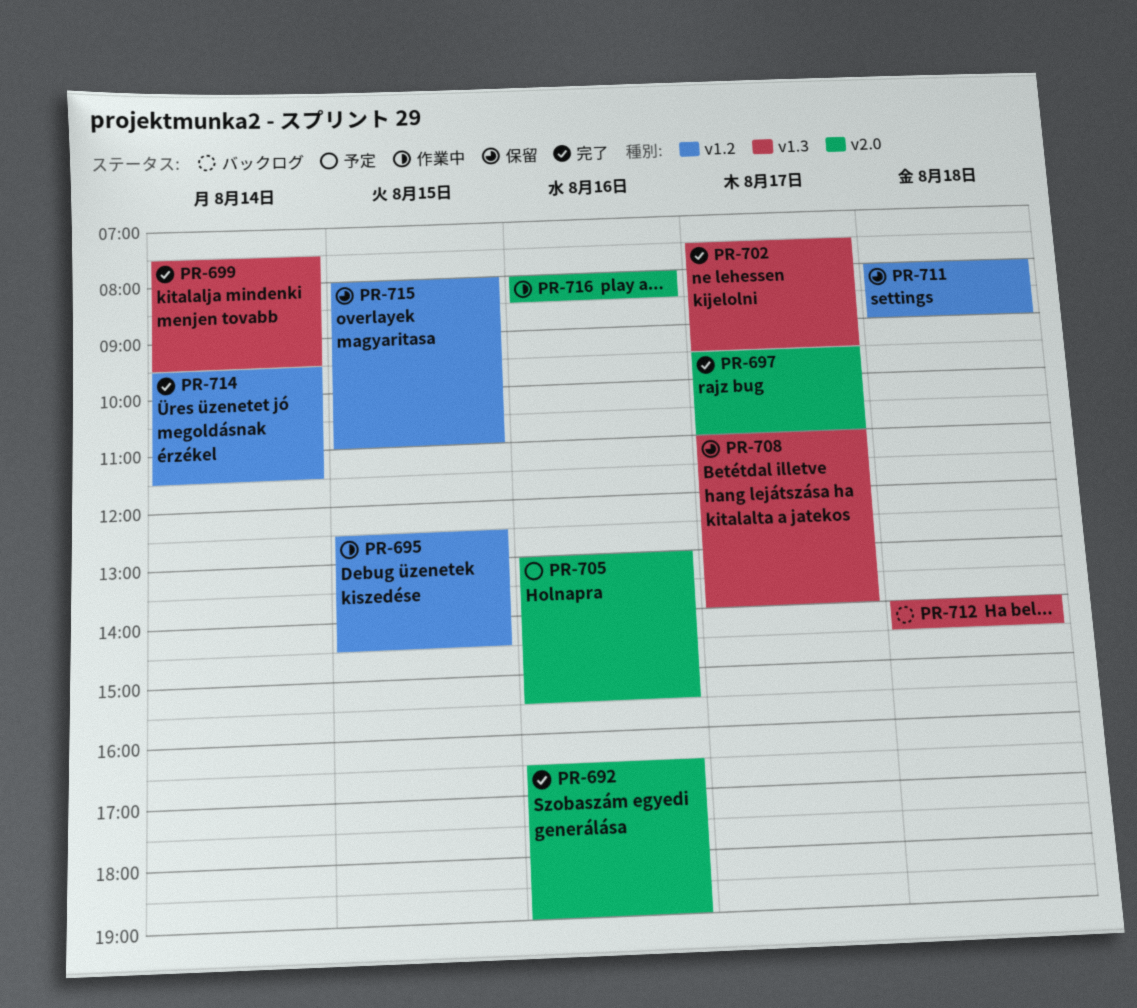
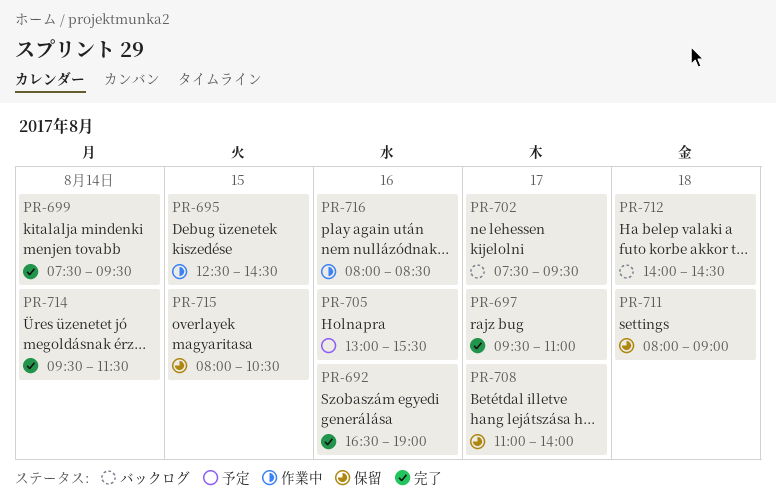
PR-702, status: 完了 -> バックログ
PR-715, ends: 11:00 -> 10:30

